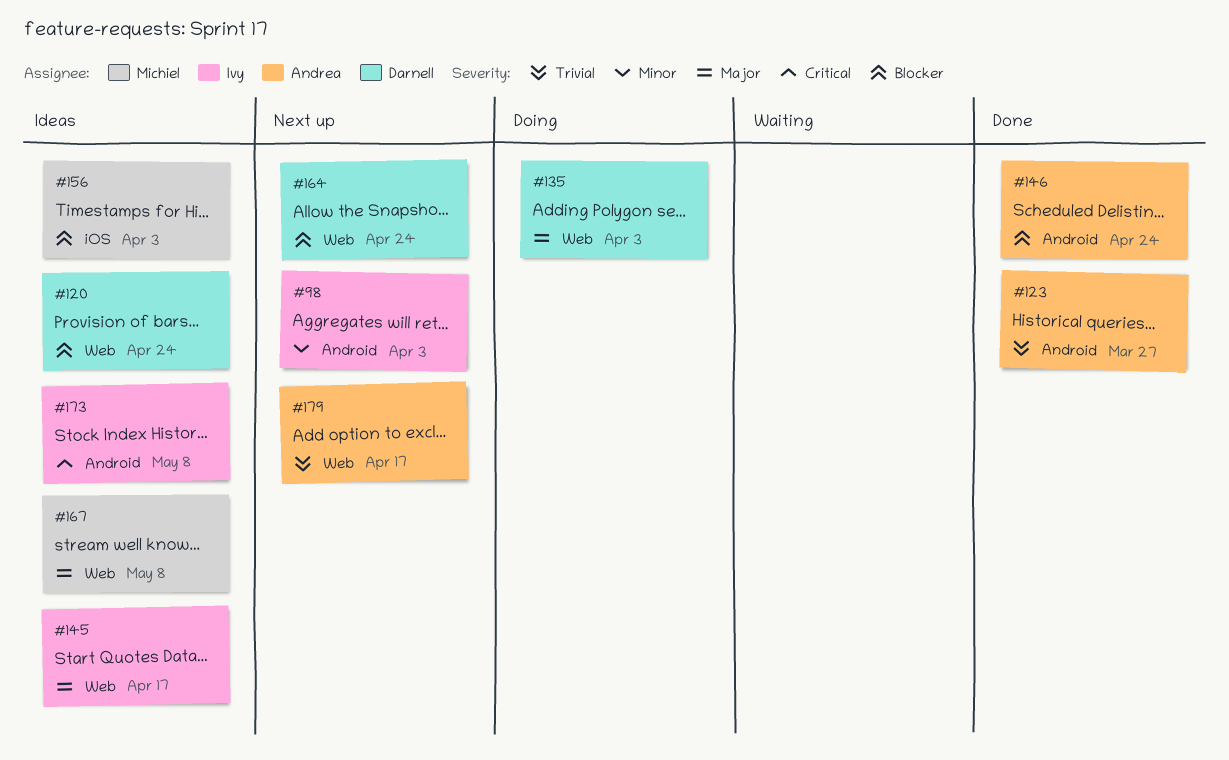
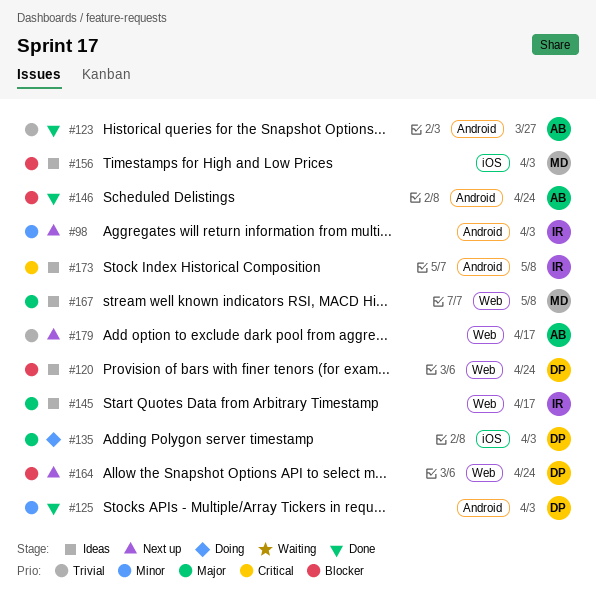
#125: none -> present
#135, label: Web -> iOS

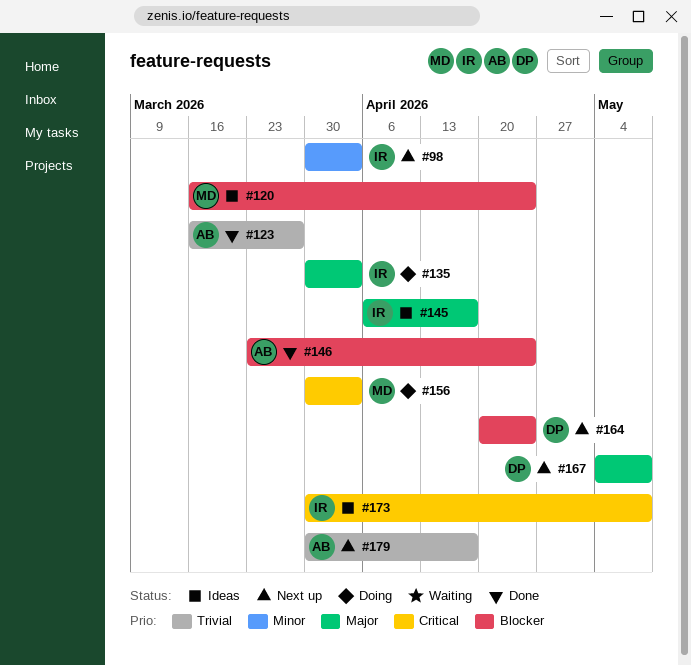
#120, owner: DP -> MD
#125: present -> none
#135, owner: DP -> IR
#156, status: Ideas -> Doing
#156, priority: Blocker -> Critical
#167, status: Ideas -> Next up
#167, owner: MD -> DP

